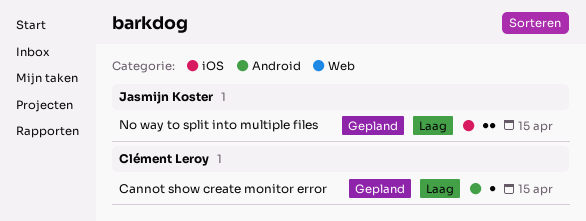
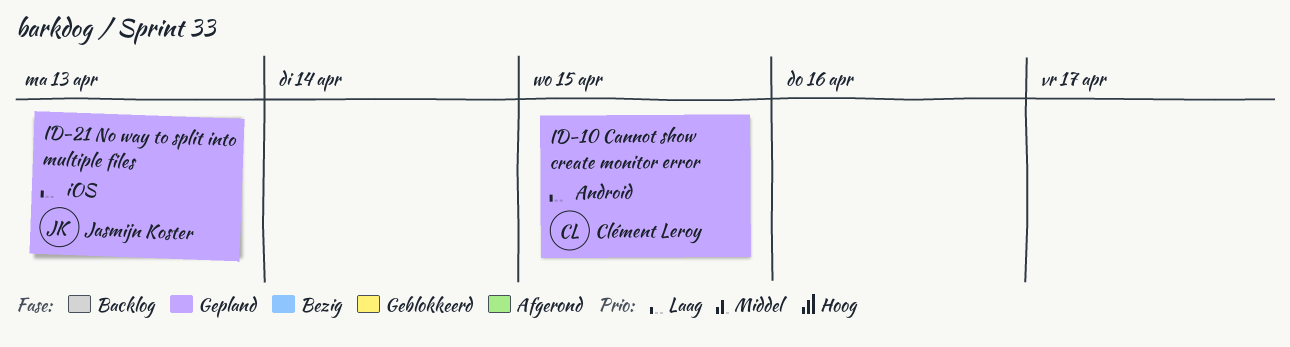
No way to split into multiple files, due: Apr 15 -> Apr 13

